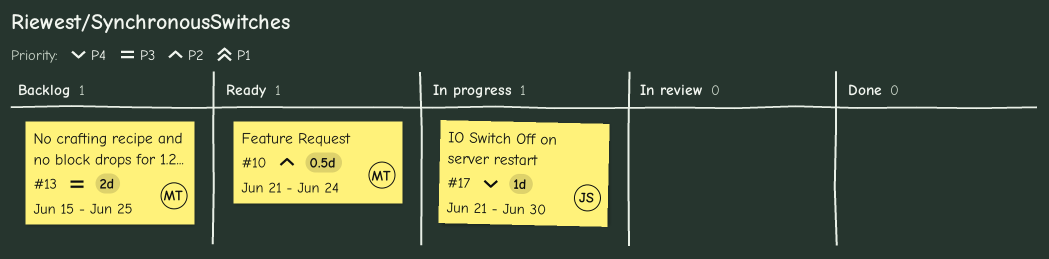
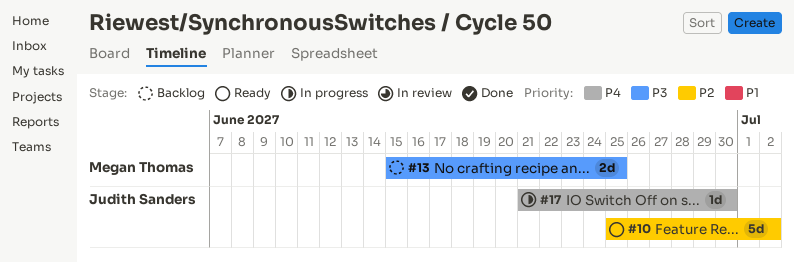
#10, owner: Megan Thomas -> Judith Sanders
#10, estimate: 0.5d -> 5d
#10, start: Jun 21 -> Jun 25
#10, due: Jun 24 -> Jul 2

